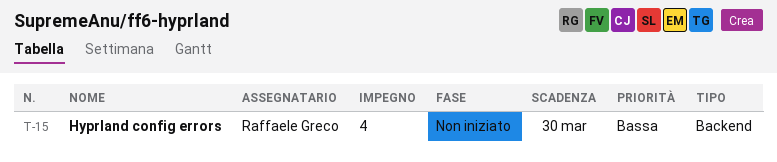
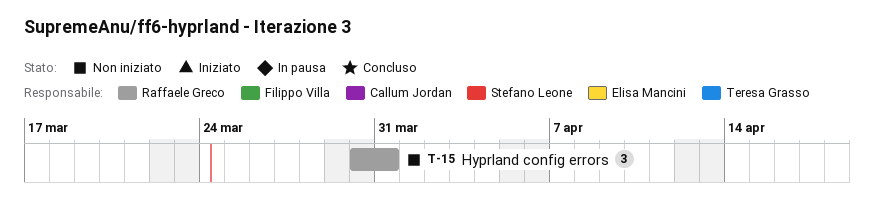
T-15, estimate: 4 -> 3
T-15, due: Mar 30 -> Mar 31

